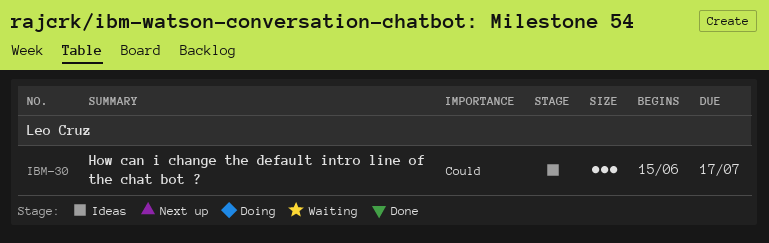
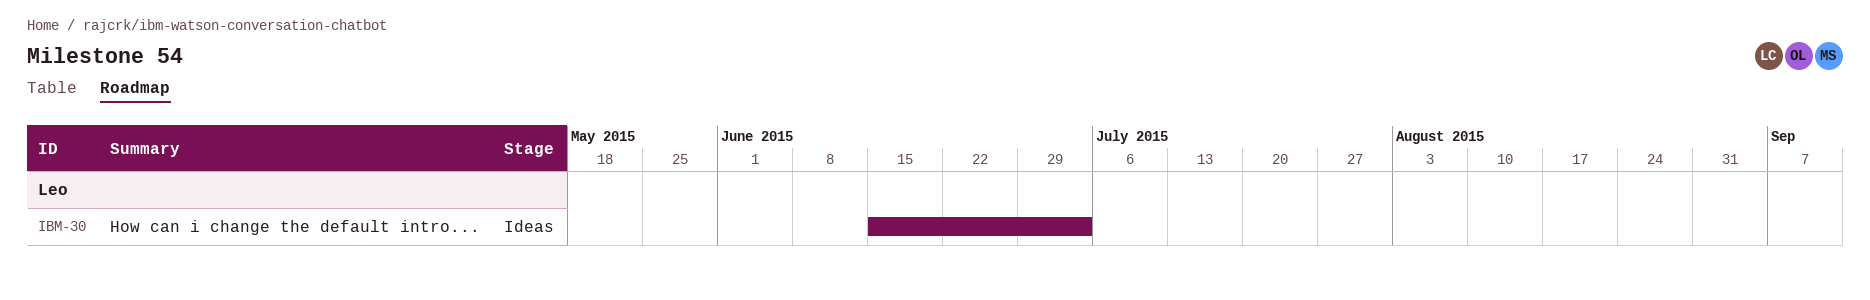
IBM-30, due: Jul 17 -> Jul 3

